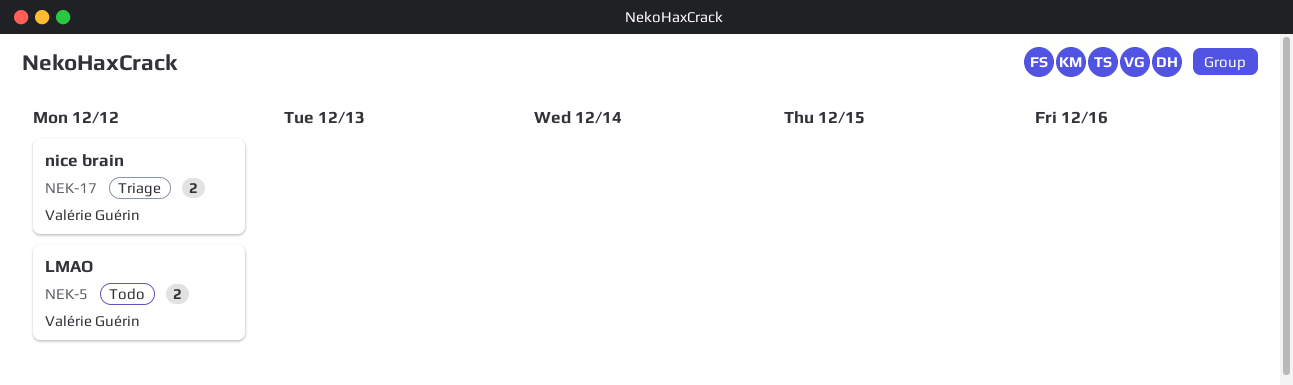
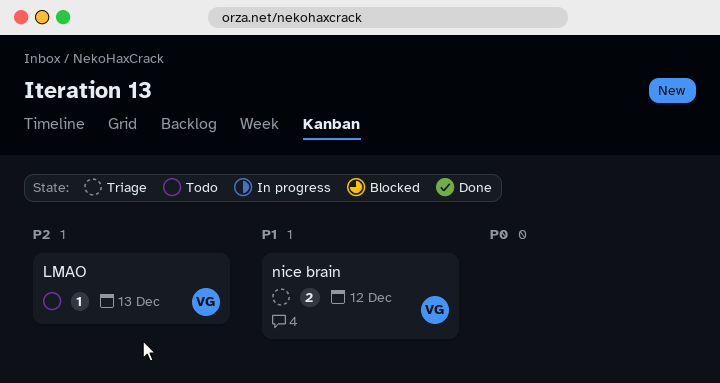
LMAO, estimate: 2 -> 1
LMAO, due: Dec 12 -> Dec 13

